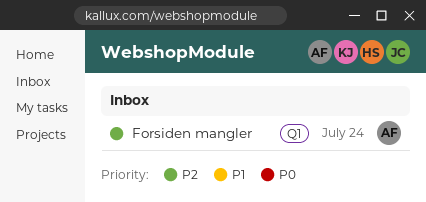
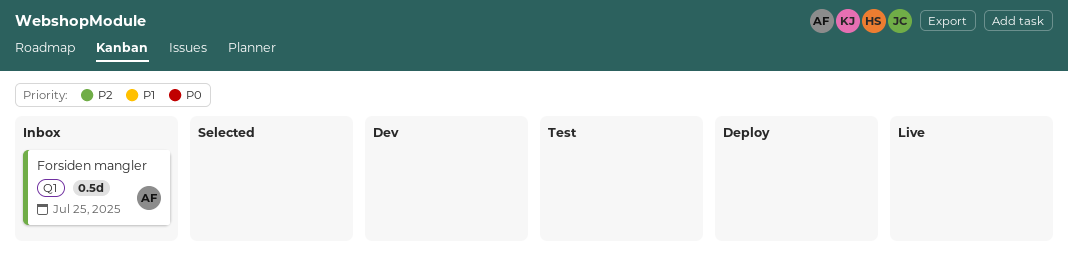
Forsiden mangler, due: Jul 24 -> Jul 25

